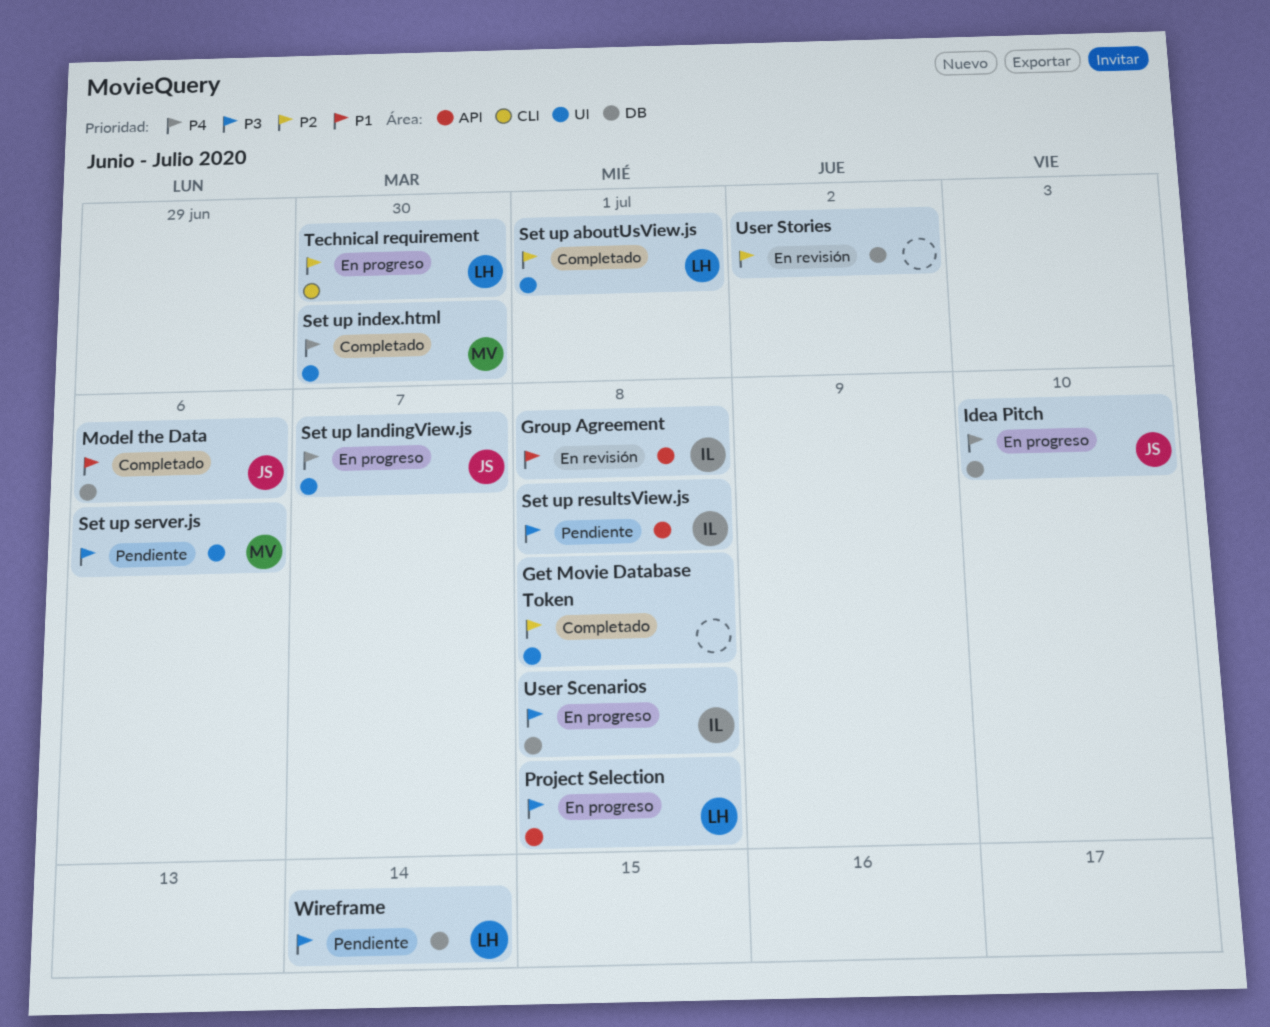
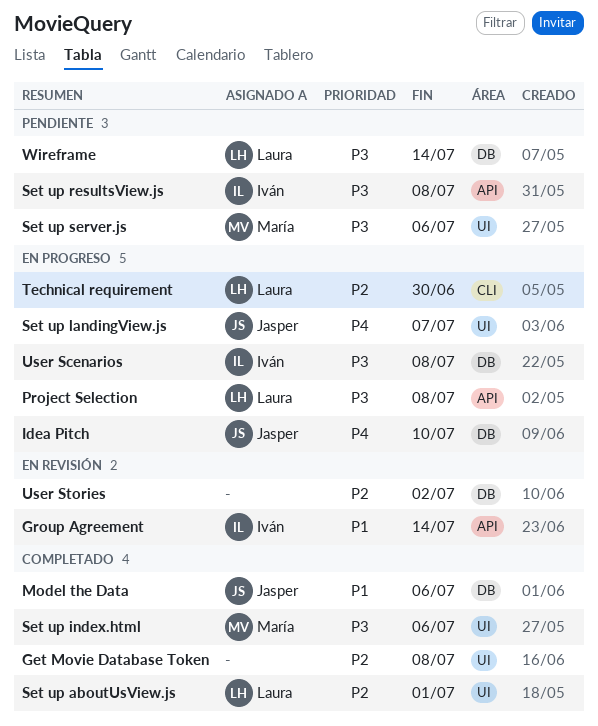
Group Agreement, due: Jul 8 -> Jul 14
Set up index.html, priority: P4 -> P3
Set up index.html, due: Jun 30 -> Jul 6

